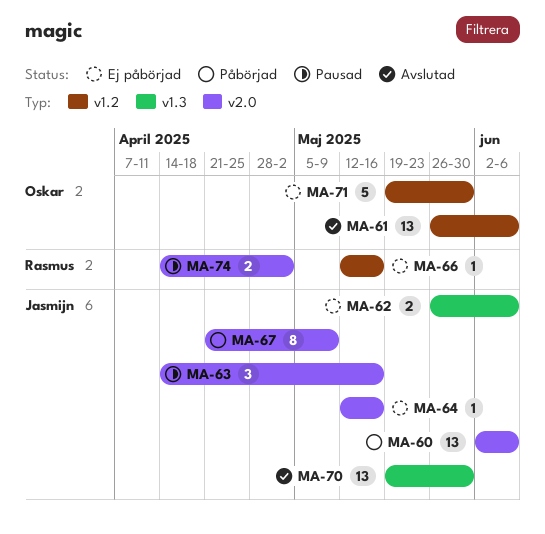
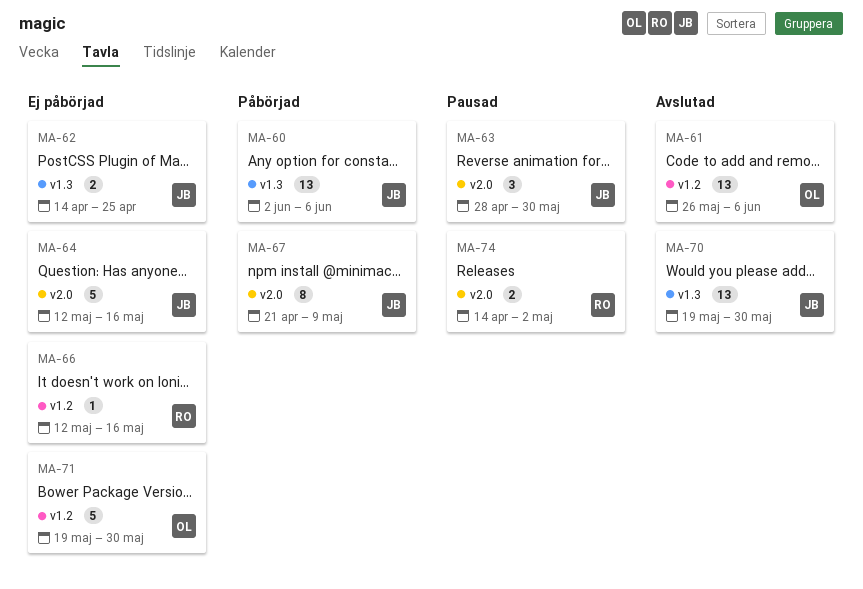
MA-60, label: v2.0 -> v1.3
MA-62, start: May 26 -> Apr 14
MA-62, due: Jun 6 -> Apr 25
MA-63, start: Apr 14 -> Apr 28
MA-63, due: May 16 -> May 30
MA-64, estimate: 1 -> 5

